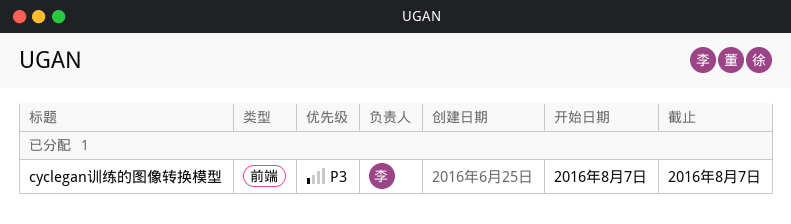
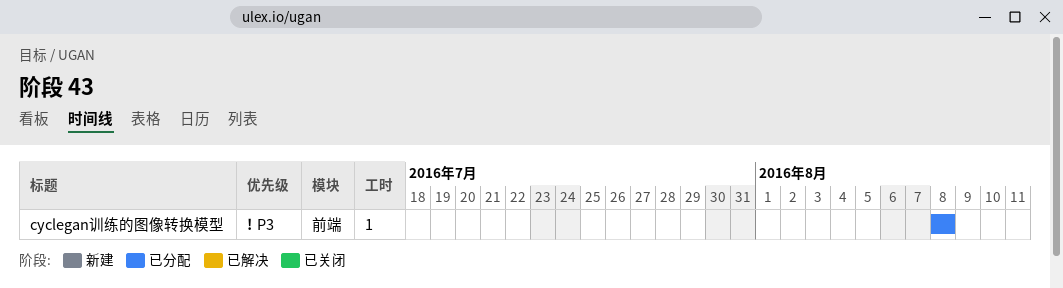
cyclegan训练的图像转换模型, start: Aug 7 -> Aug 8
cyclegan训练的图像转换模型, due: Aug 7 -> Aug 8

